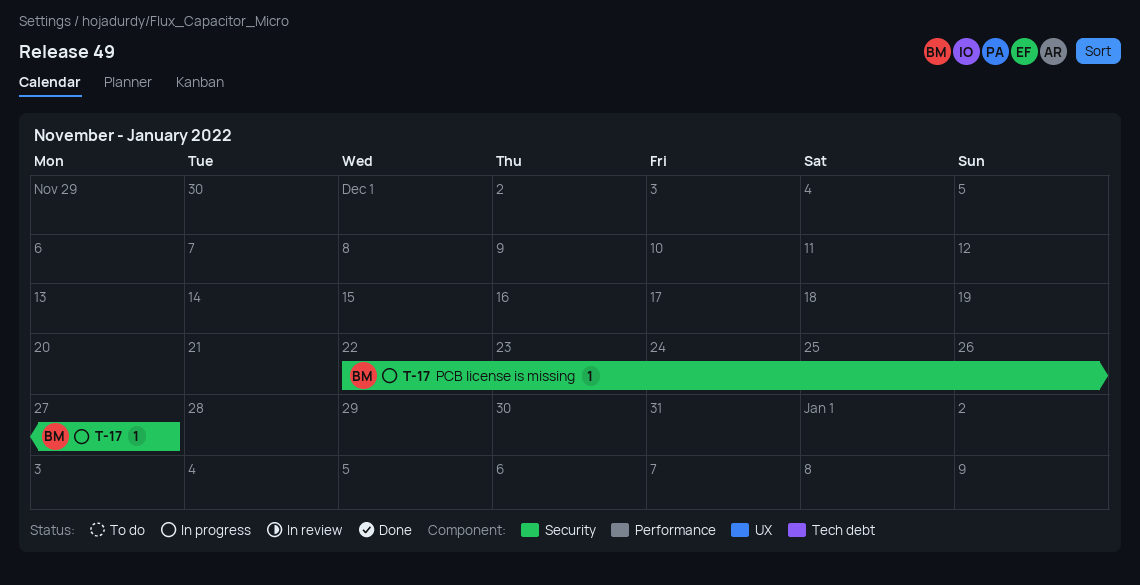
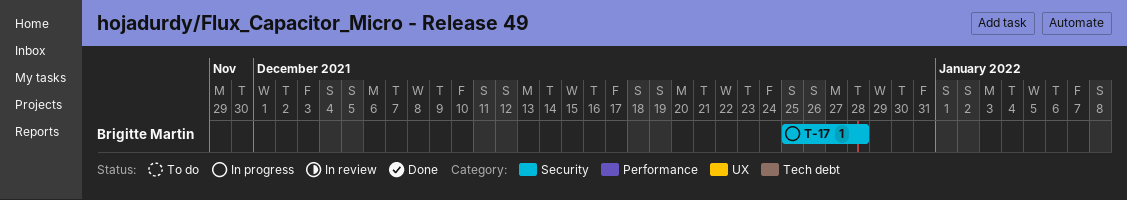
T-17, start: Dec 22 -> Dec 25
T-17, due: Dec 27 -> Dec 28

